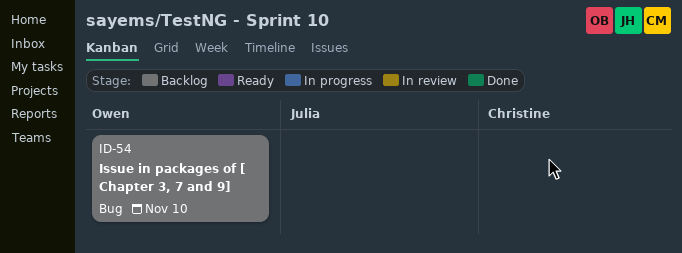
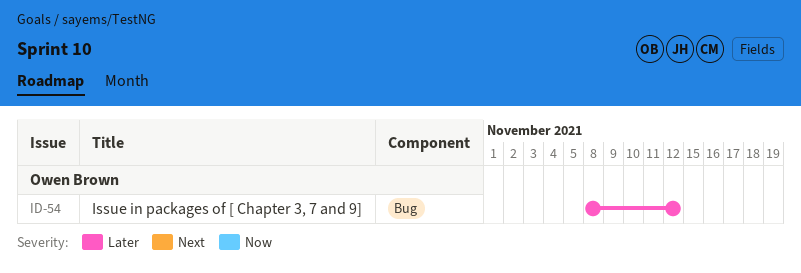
ID-54, due: Nov 10 -> Nov 12

